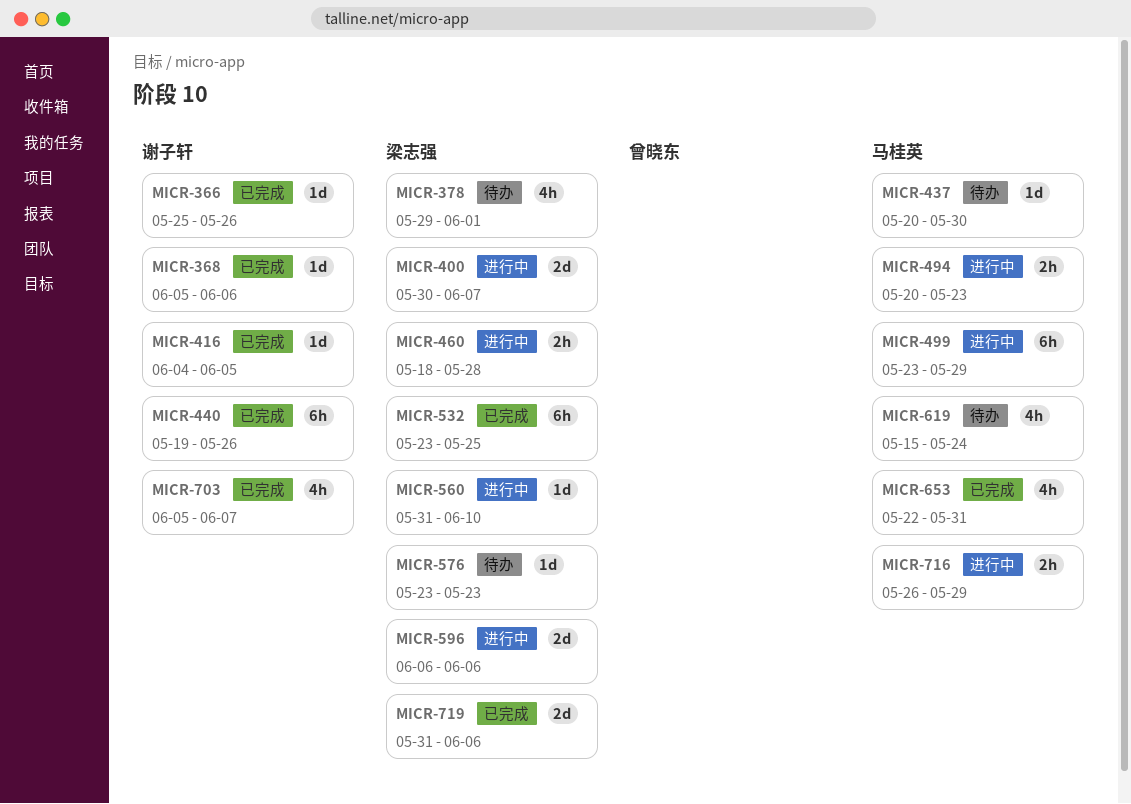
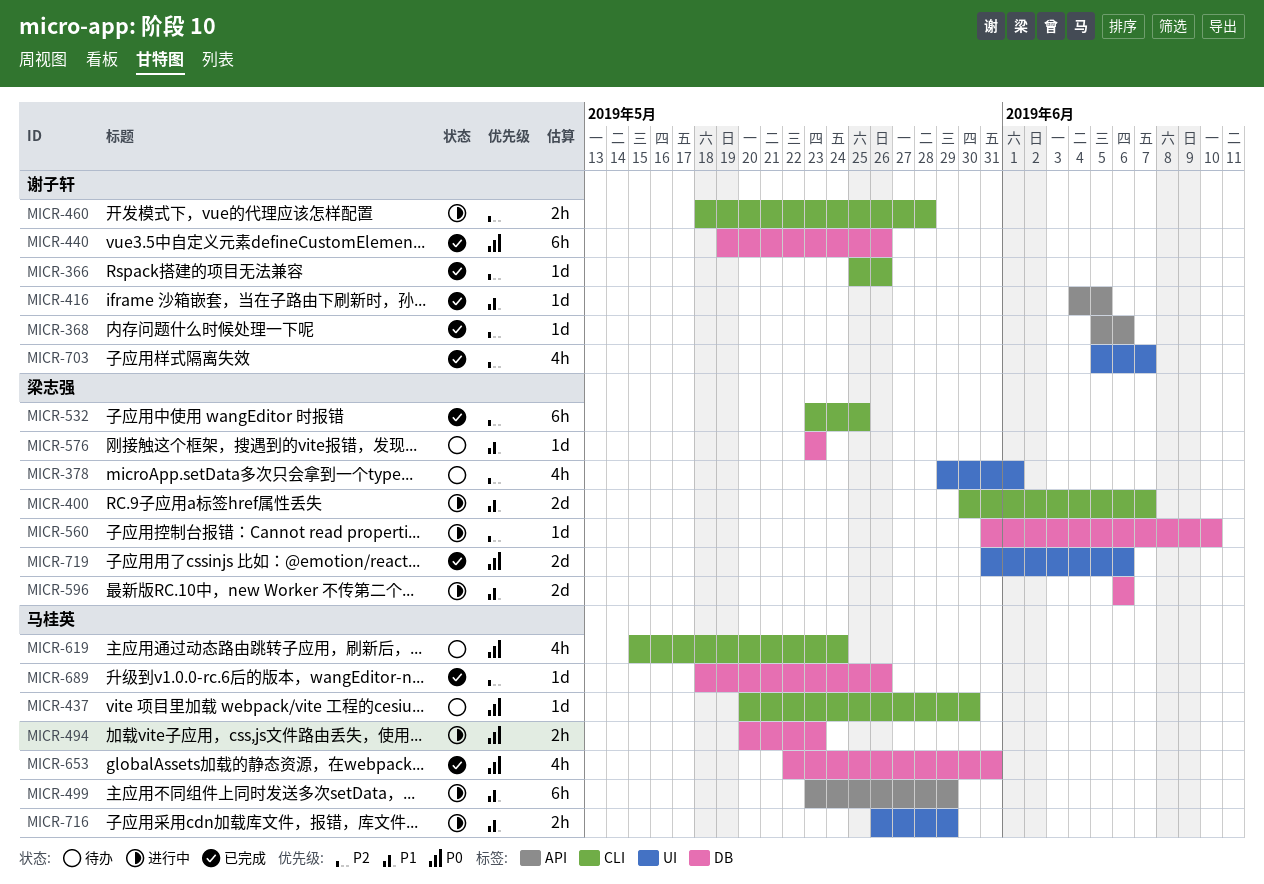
MICR-460, owner: 梁志强 -> 谢子轩
MICR-689: none -> present

